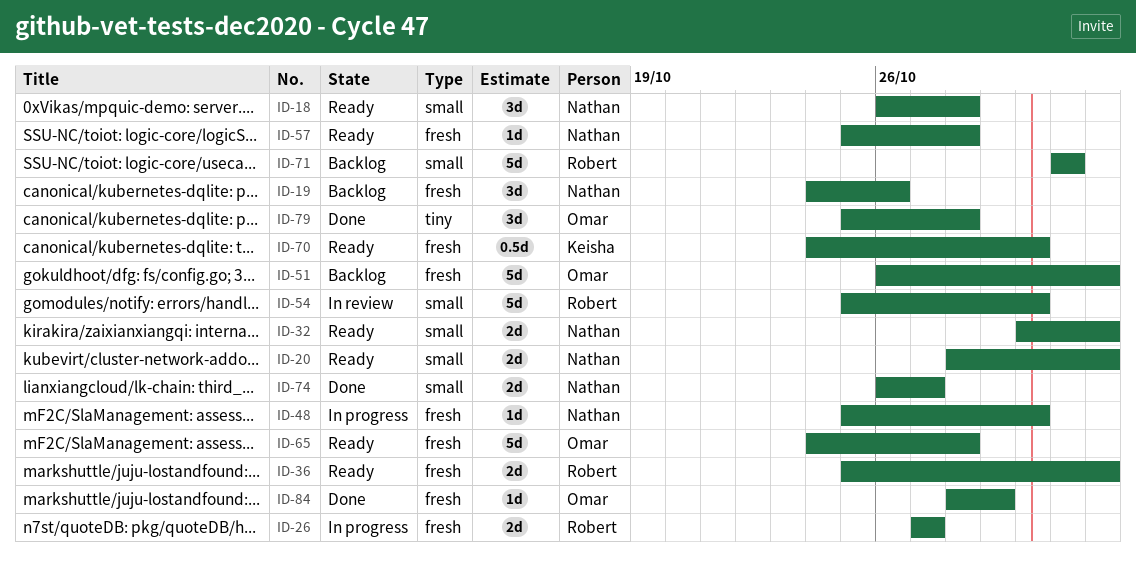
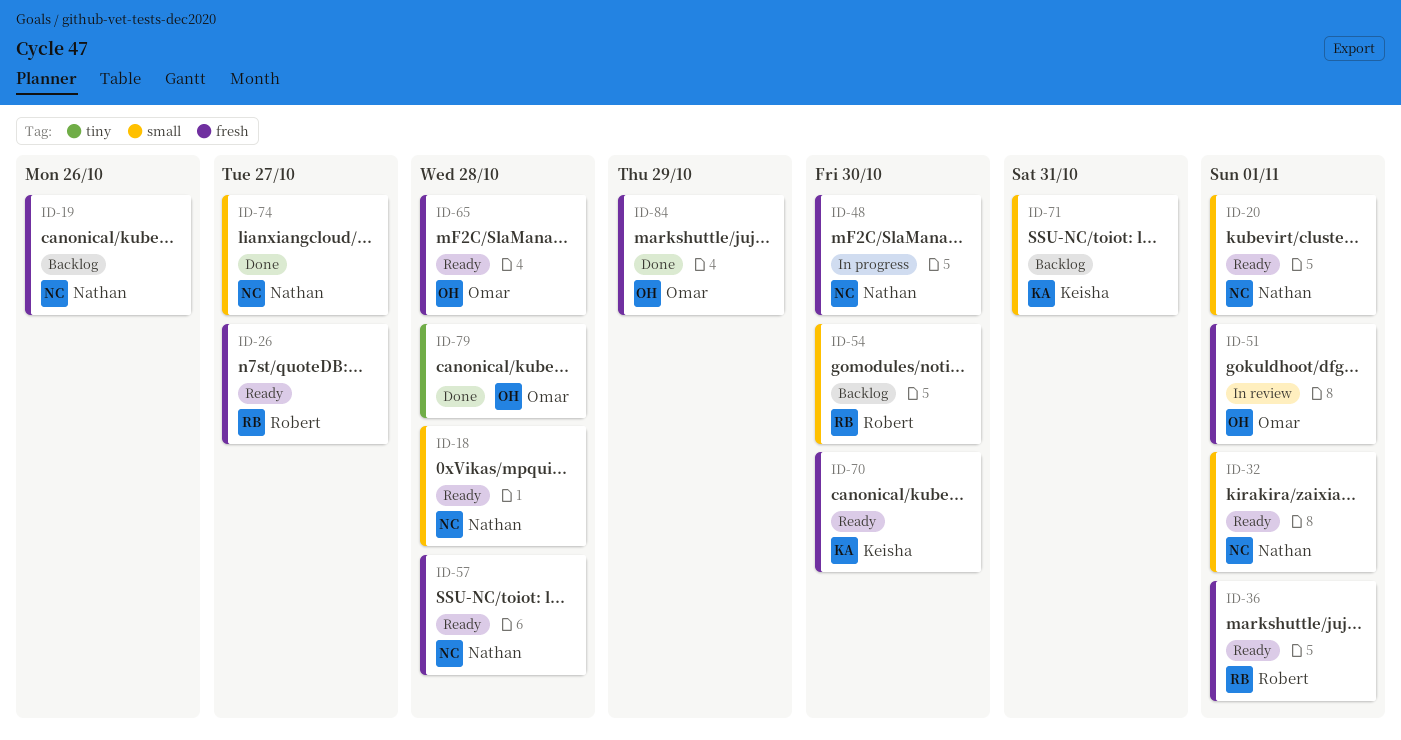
ID-26, status: In progress -> Ready
ID-51, status: Backlog -> In review
ID-54, status: In review -> Backlog
ID-71, owner: Robert -> Keisha

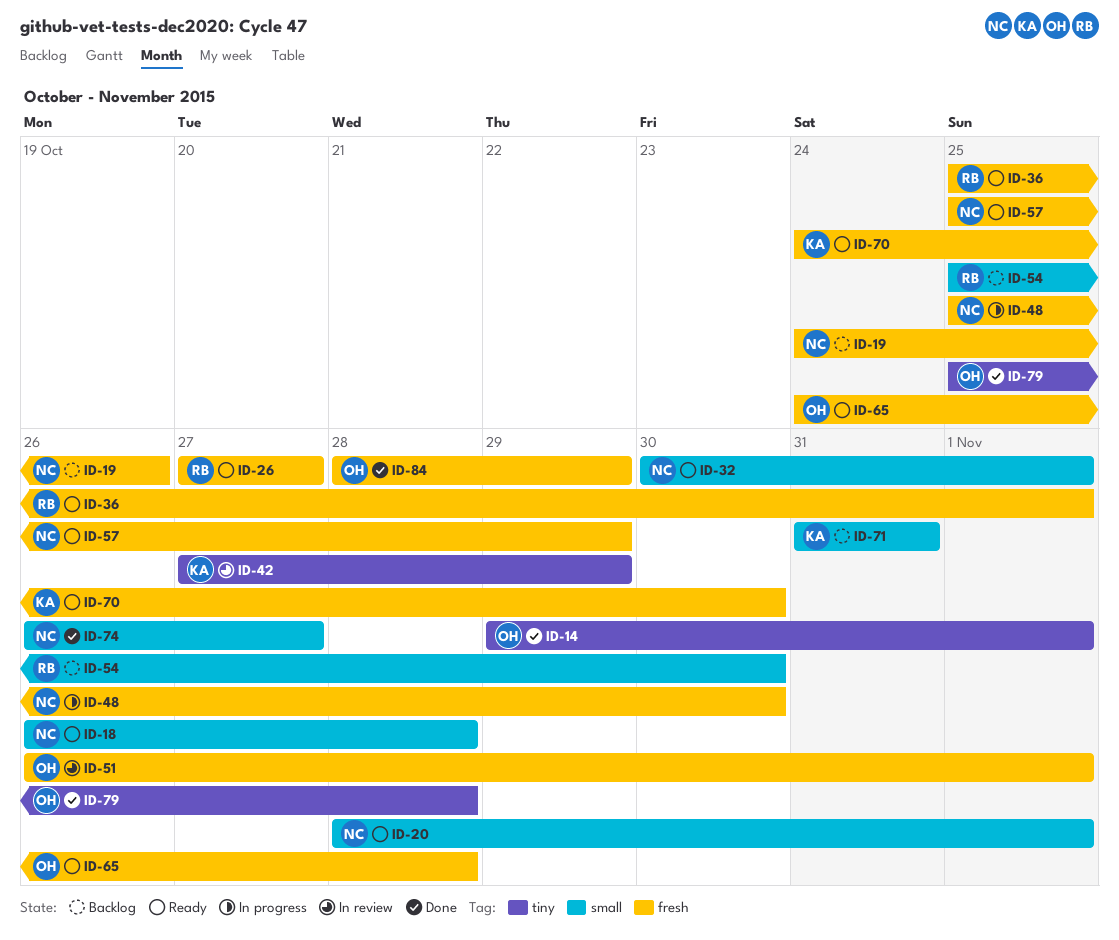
ID-14: none -> present
ID-42: none -> present
ID-57, due: Oct 28 -> Oct 29

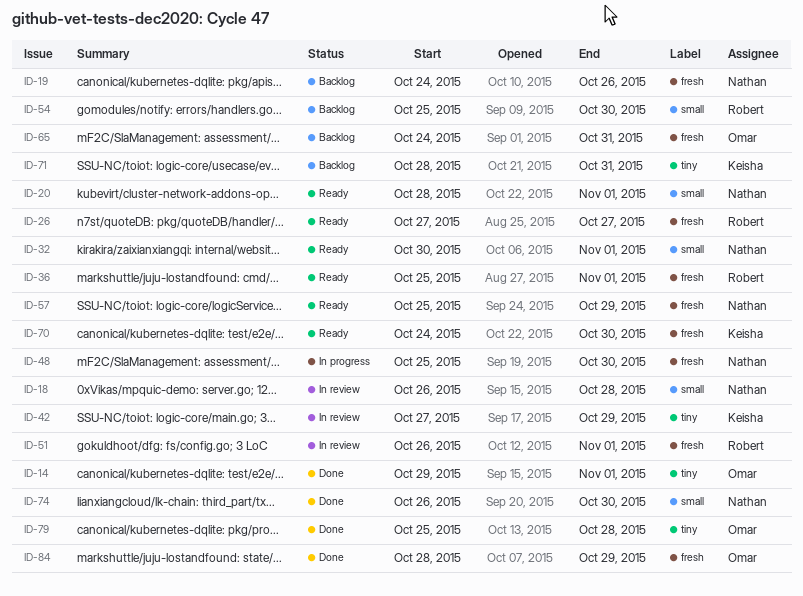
ID-18, status: Ready -> In review
ID-51, owner: Omar -> Robert
ID-65, status: Ready -> Backlog
ID-65, due: Oct 28 -> Oct 31
ID-71, label: small -> tiny
ID-71, start: Oct 31 -> Oct 28
ID-74, due: Oct 27 -> Oct 30

